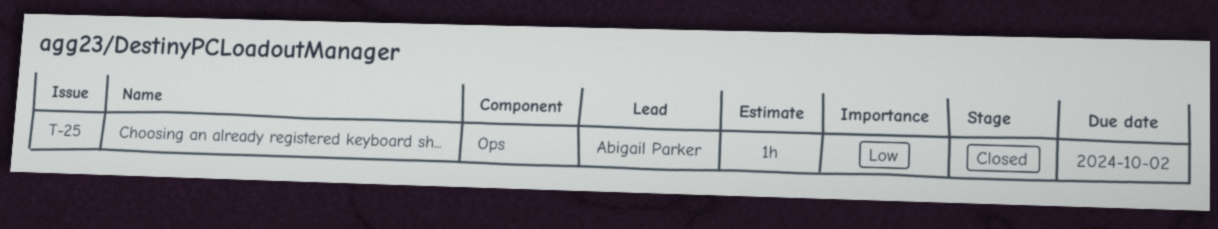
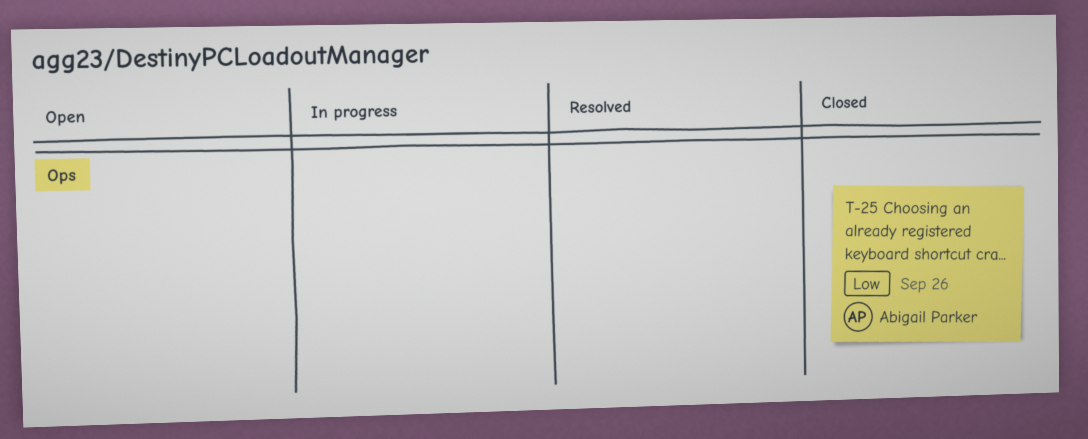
T-25, due: Oct 2 -> Sep 26

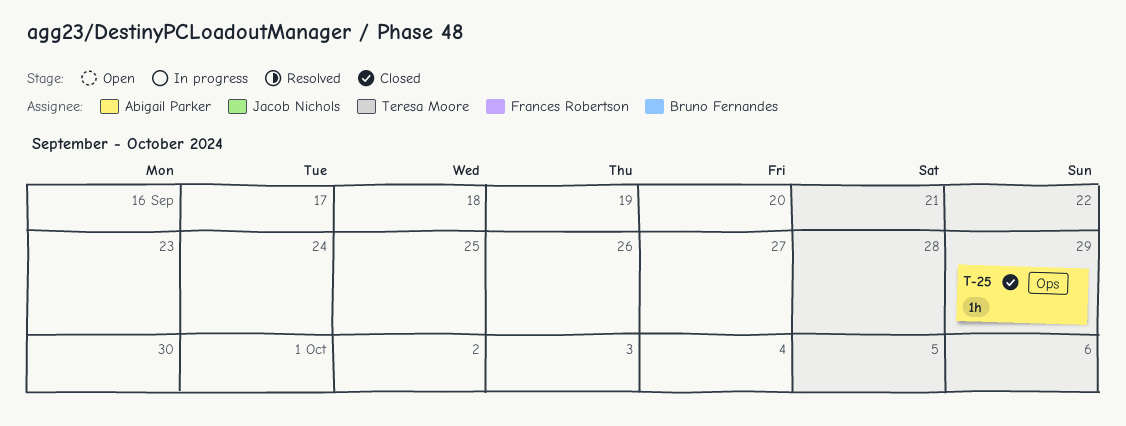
T-25, due: Sep 26 -> Sep 29

